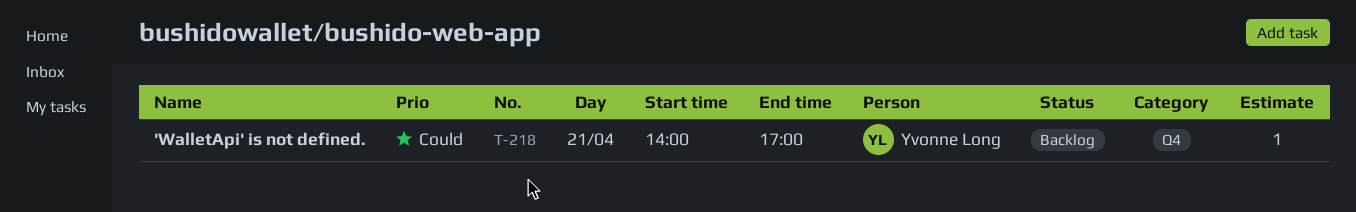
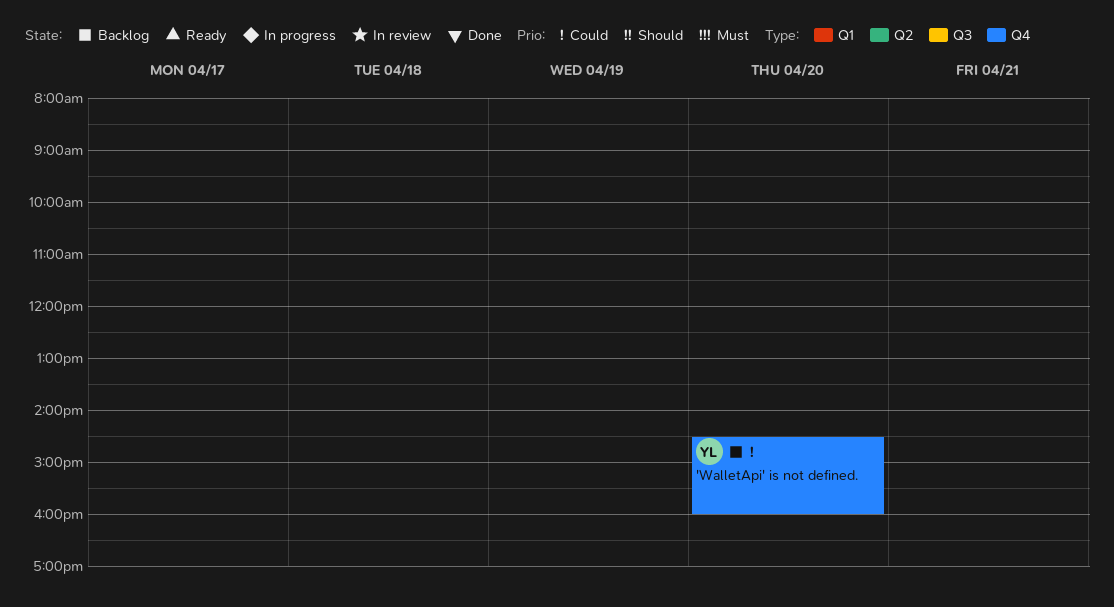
'WalletApi' is not defined., day: Apr 21 -> Apr 20
'WalletApi' is not defined., begins: 14:00 -> 14:30
'WalletApi' is not defined., ends: 17:00 -> 16:00

